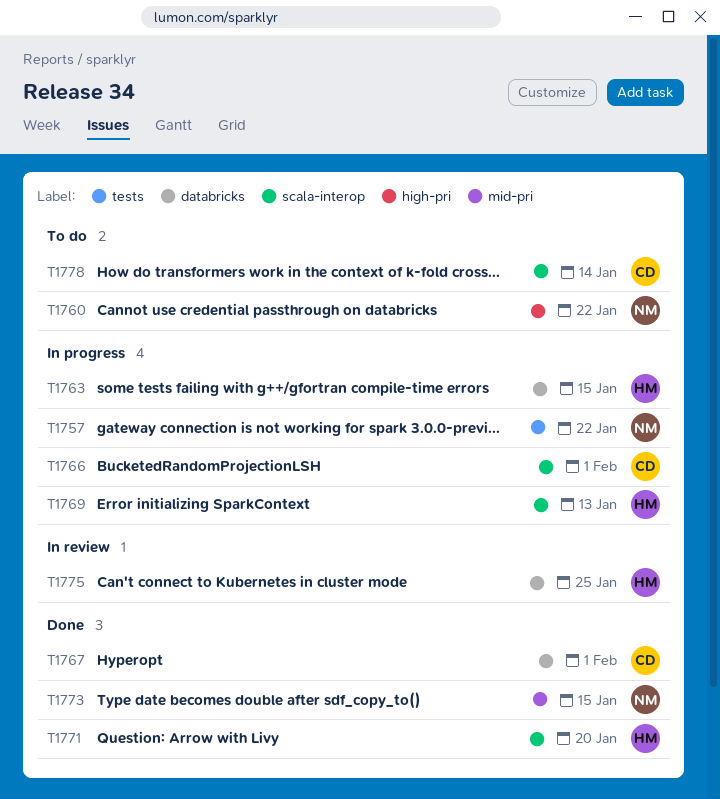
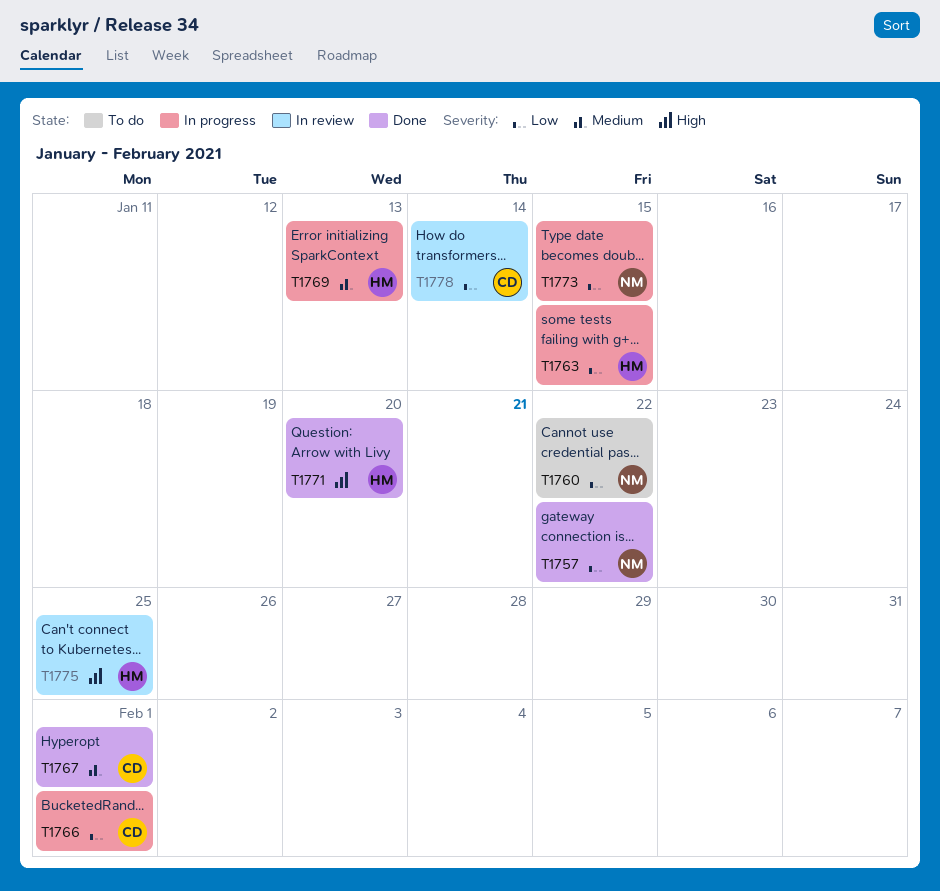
T1757, status: In progress -> Done
T1773, status: Done -> In progress
T1778, status: To do -> In review

